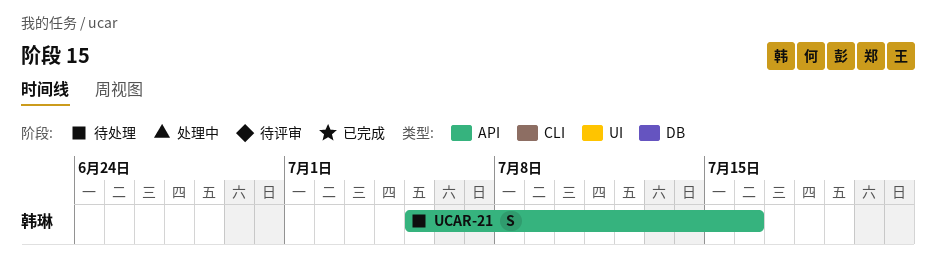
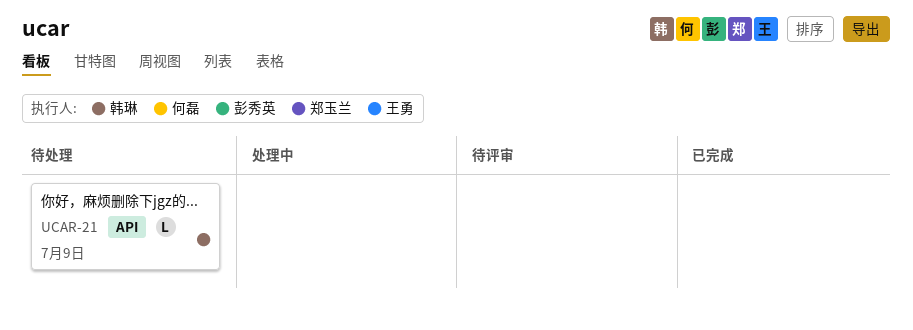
UCAR-21, estimate: S -> L
UCAR-21, due: Jul 16 -> Jul 9

